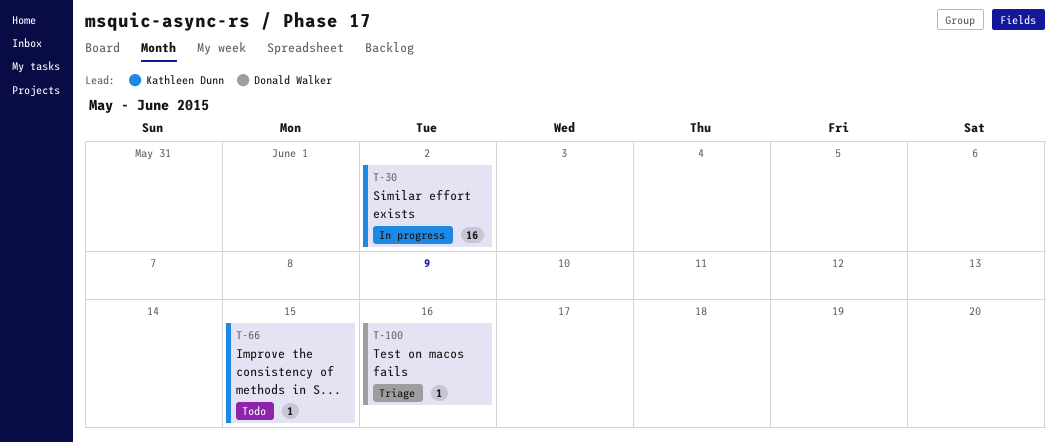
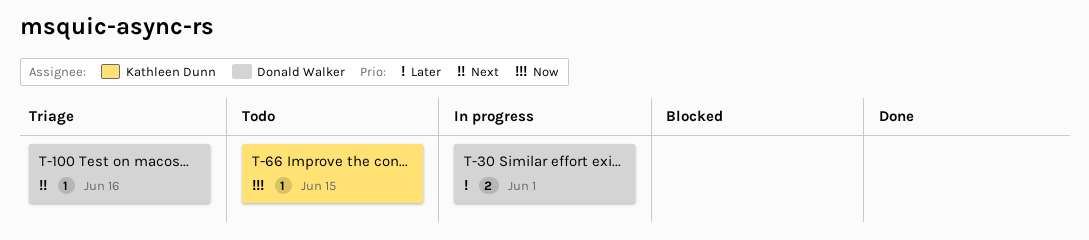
T-30, owner: Kathleen Dunn -> Donald Walker
T-30, estimate: 16 -> 2
T-30, due: Jun 2 -> Jun 1

